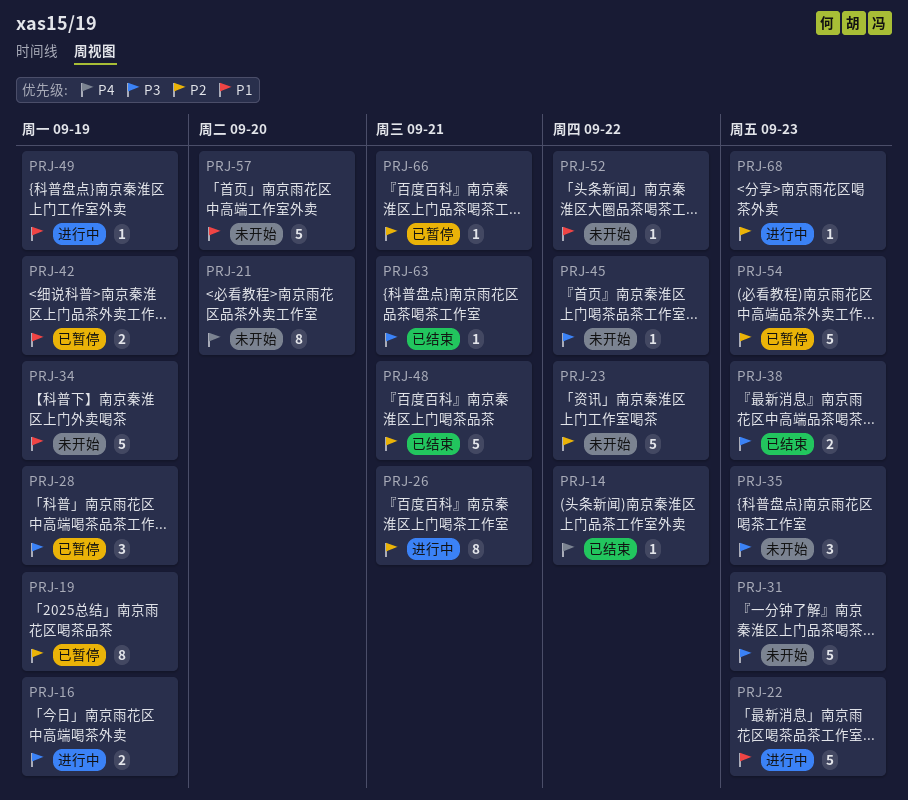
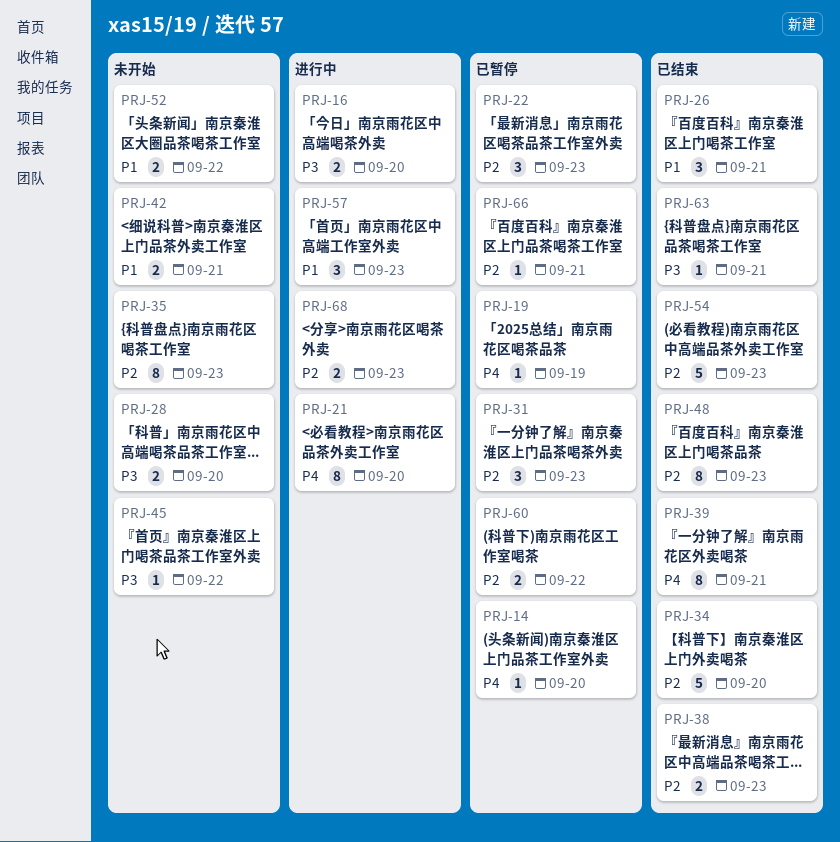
PRJ-14, status: 已结束 -> 已暂停
PRJ-14, due: Sep 22 -> Sep 20
PRJ-16, due: Sep 19 -> Sep 20
PRJ-19, priority: P2 -> P4
PRJ-19, estimate: 8 -> 1
PRJ-21, status: 未开始 -> 进行中
PRJ-22, status: 进行中 -> 已暂停
PRJ-22, priority: P1 -> P2
PRJ-22, estimate: 5 -> 3
PRJ-23: present -> none
PRJ-26, status: 进行中 -> 已结束
PRJ-26, priority: P2 -> P1
PRJ-26, estimate: 8 -> 3
PRJ-28, status: 已暂停 -> 未开始
PRJ-28, estimate: 3 -> 2
PRJ-28, due: Sep 19 -> Sep 20
PRJ-31, status: 未开始 -> 已暂停
PRJ-31, priority: P3 -> P2
PRJ-31, estimate: 5 -> 3
PRJ-34, status: 未开始 -> 已结束
PRJ-34, priority: P1 -> P2
PRJ-34, due: Sep 19 -> Sep 20
PRJ-35, priority: P3 -> P2
PRJ-35, estimate: 3 -> 8
PRJ-38, priority: P3 -> P2
PRJ-39: none -> present
PRJ-42, status: 已暂停 -> 未开始
PRJ-42, due: Sep 19 -> Sep 21
PRJ-48, estimate: 5 -> 8
PRJ-48, due: Sep 21 -> Sep 23
PRJ-49: present -> none
PRJ-52, estimate: 1 -> 2
PRJ-54, status: 已暂停 -> 已结束
PRJ-57, status: 未开始 -> 进行中
PRJ-57, estimate: 5 -> 3
PRJ-57, due: Sep 20 -> Sep 23
PRJ-60: none -> present
PRJ-68, estimate: 1 -> 2

